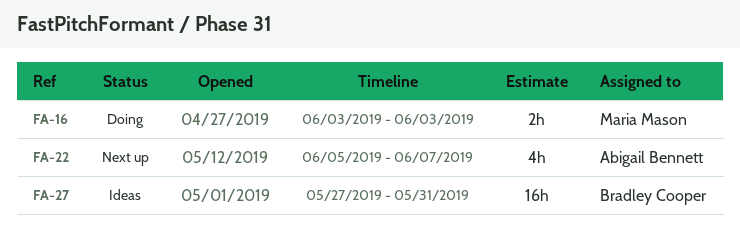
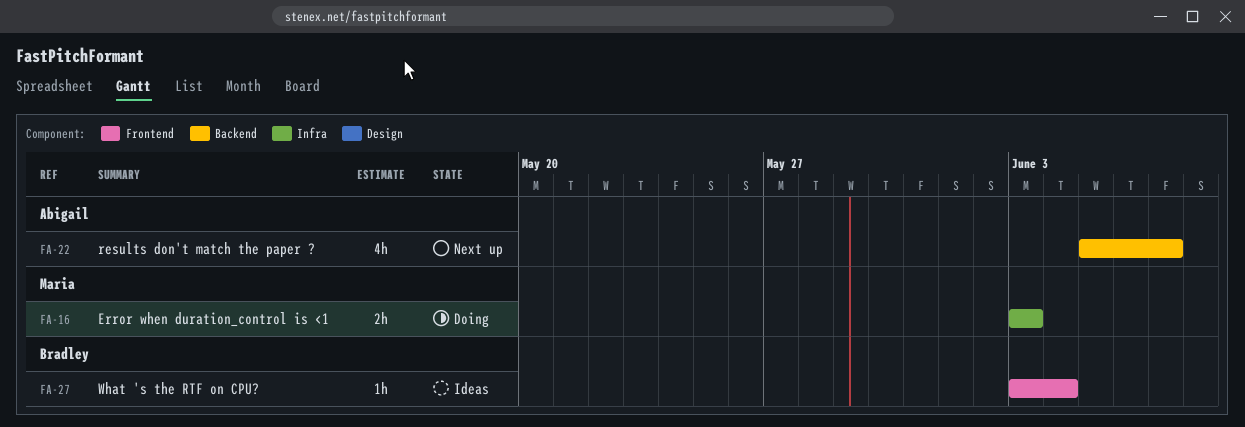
FA-27, estimate: 16h -> 1h
FA-27, start: May 27 -> Jun 3
FA-27, due: May 31 -> Jun 4

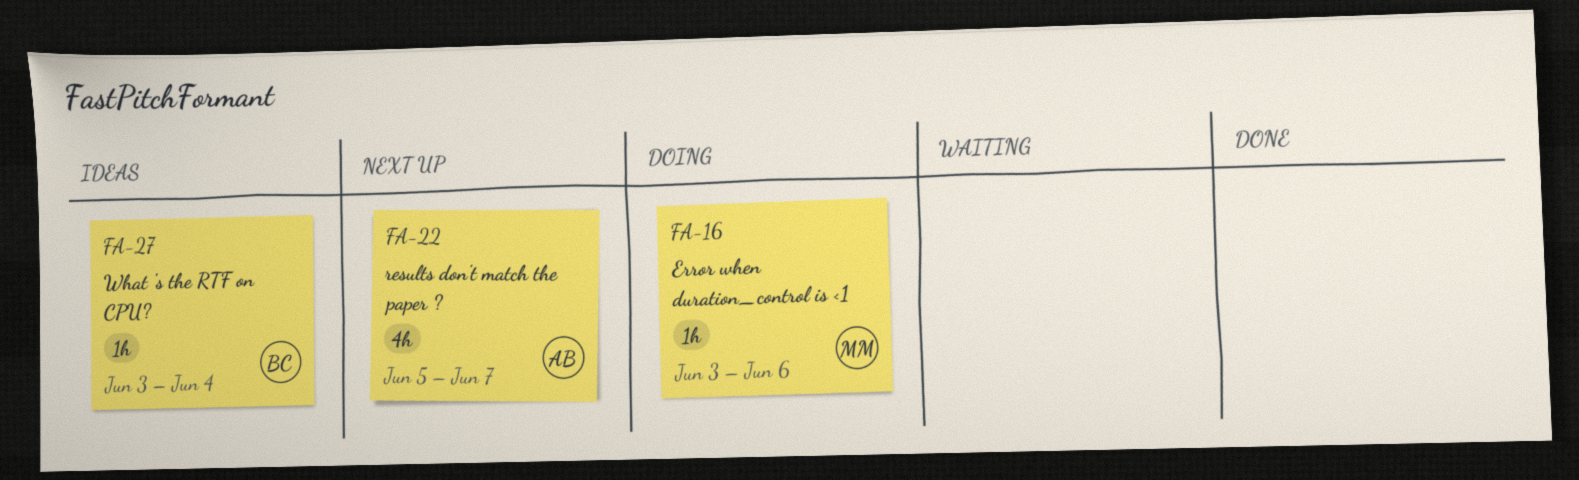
FA-16, estimate: 2h -> 1h
FA-16, due: Jun 3 -> Jun 6

